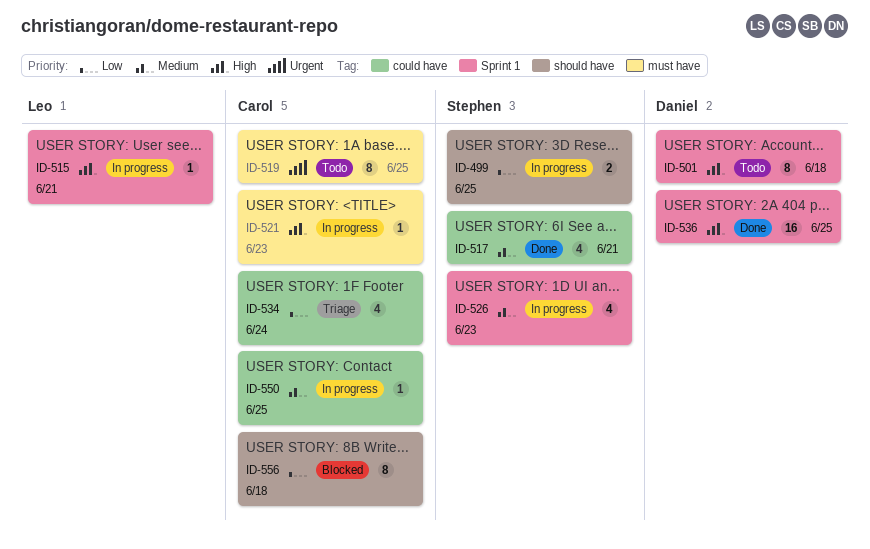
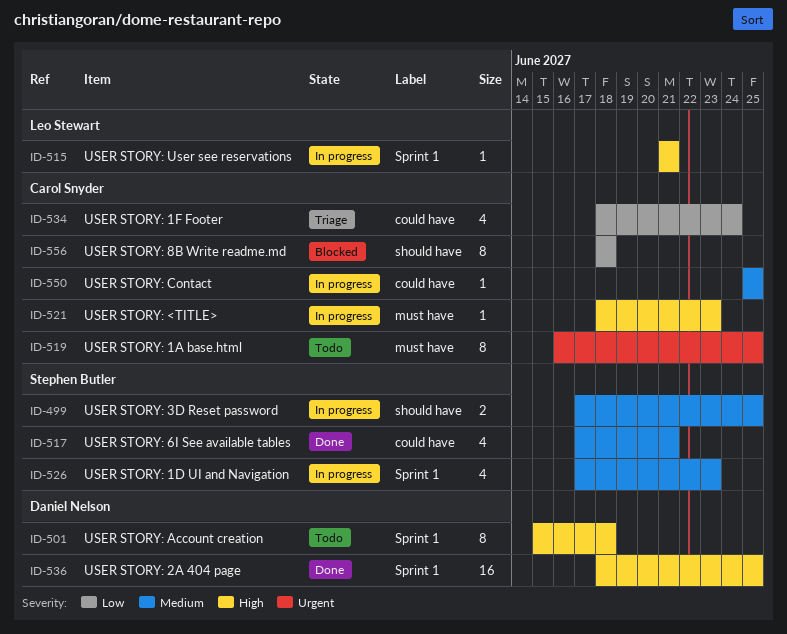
ID-499, priority: Low -> Medium

